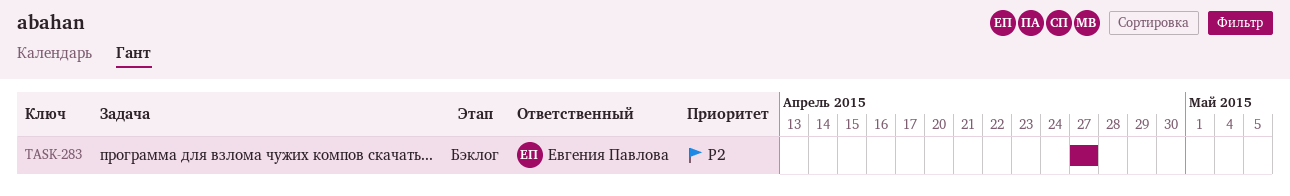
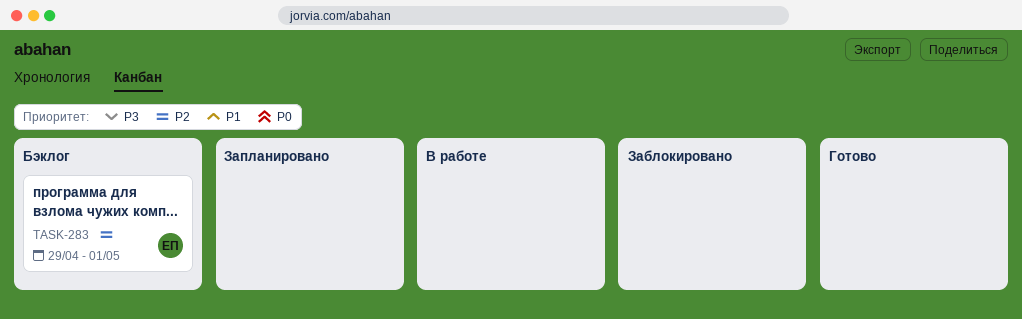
TASK-283, start: Apr 27 -> Apr 29
TASK-283, due: Apr 27 -> May 1

